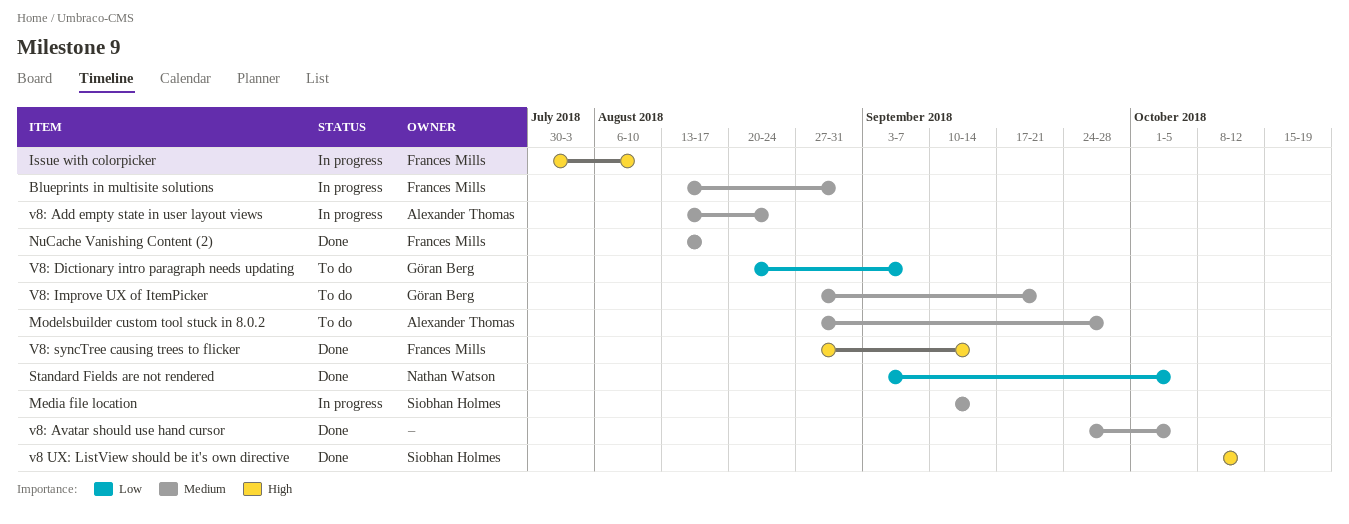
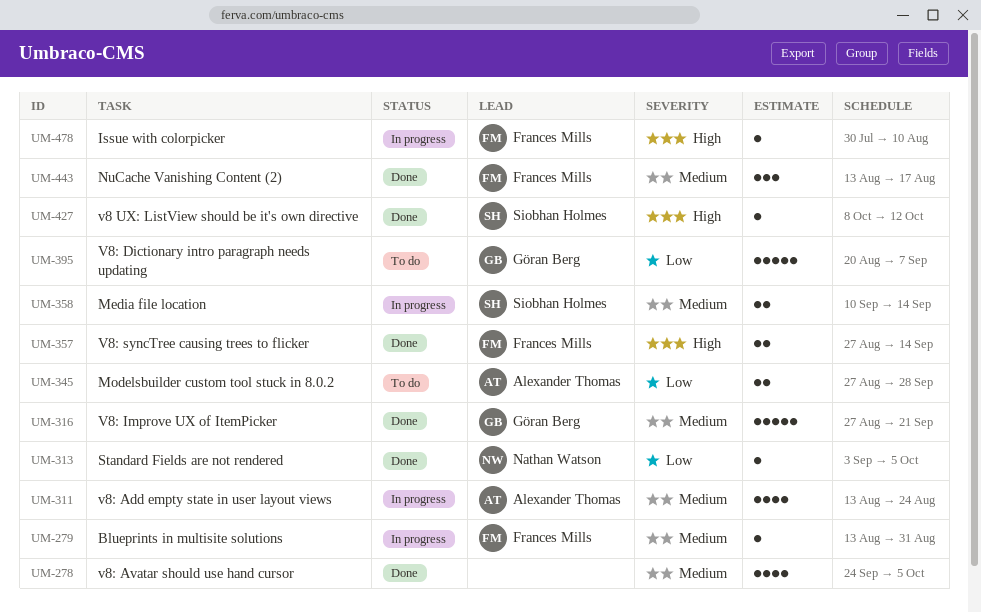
Modelsbuilder custom tool stuck in 8.0.2, priority: Medium -> Low
V8: Improve UX of ItemPicker, status: To do -> Done

